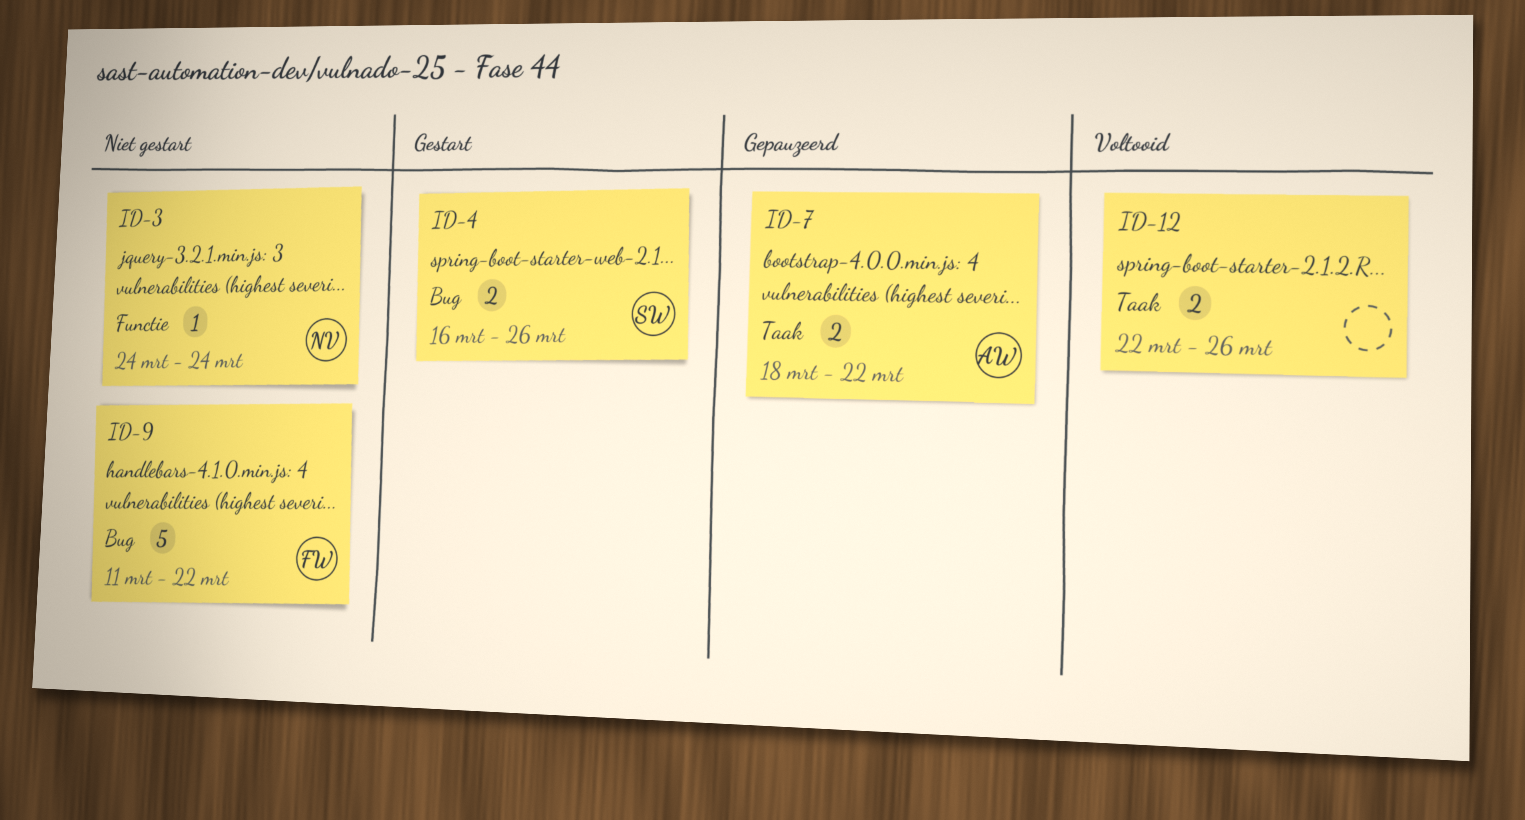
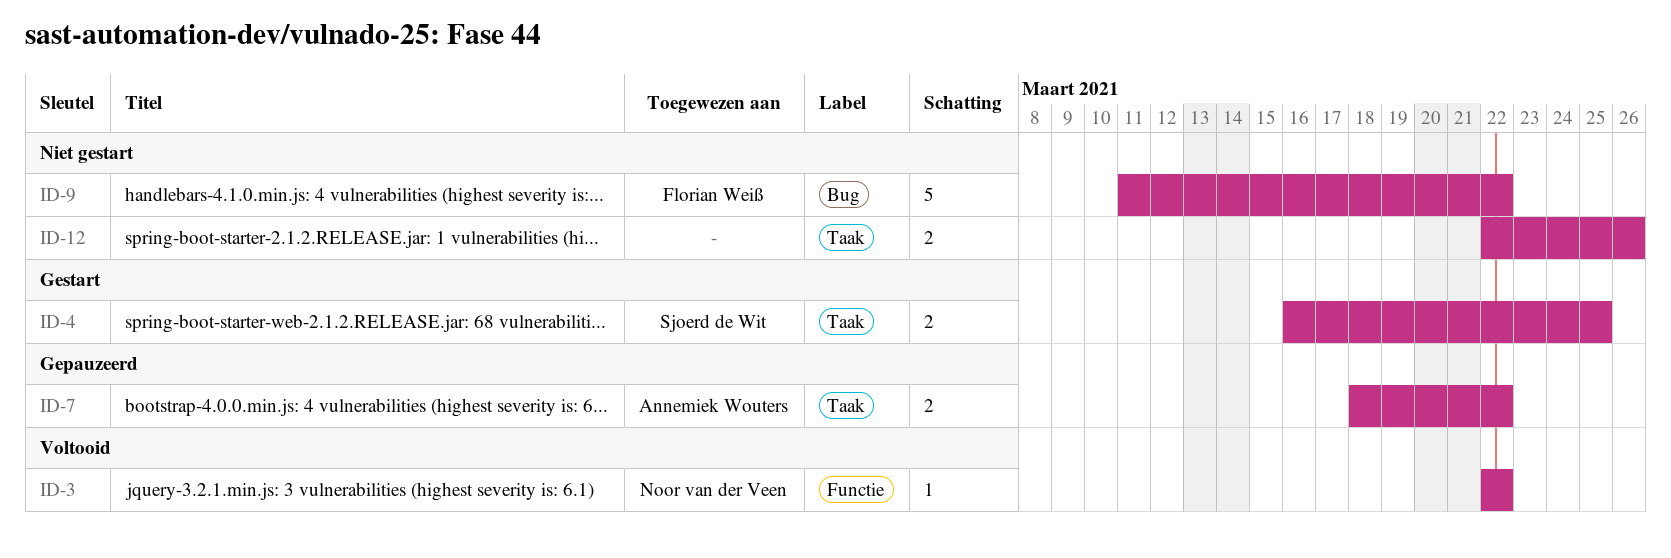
ID-3, status: Niet gestart -> Voltooid
ID-3, start: Mar 24 -> Mar 22
ID-3, due: Mar 24 -> Mar 22
ID-4, label: Bug -> Taak
ID-4, due: Mar 26 -> Mar 25
ID-12, status: Voltooid -> Niet gestart

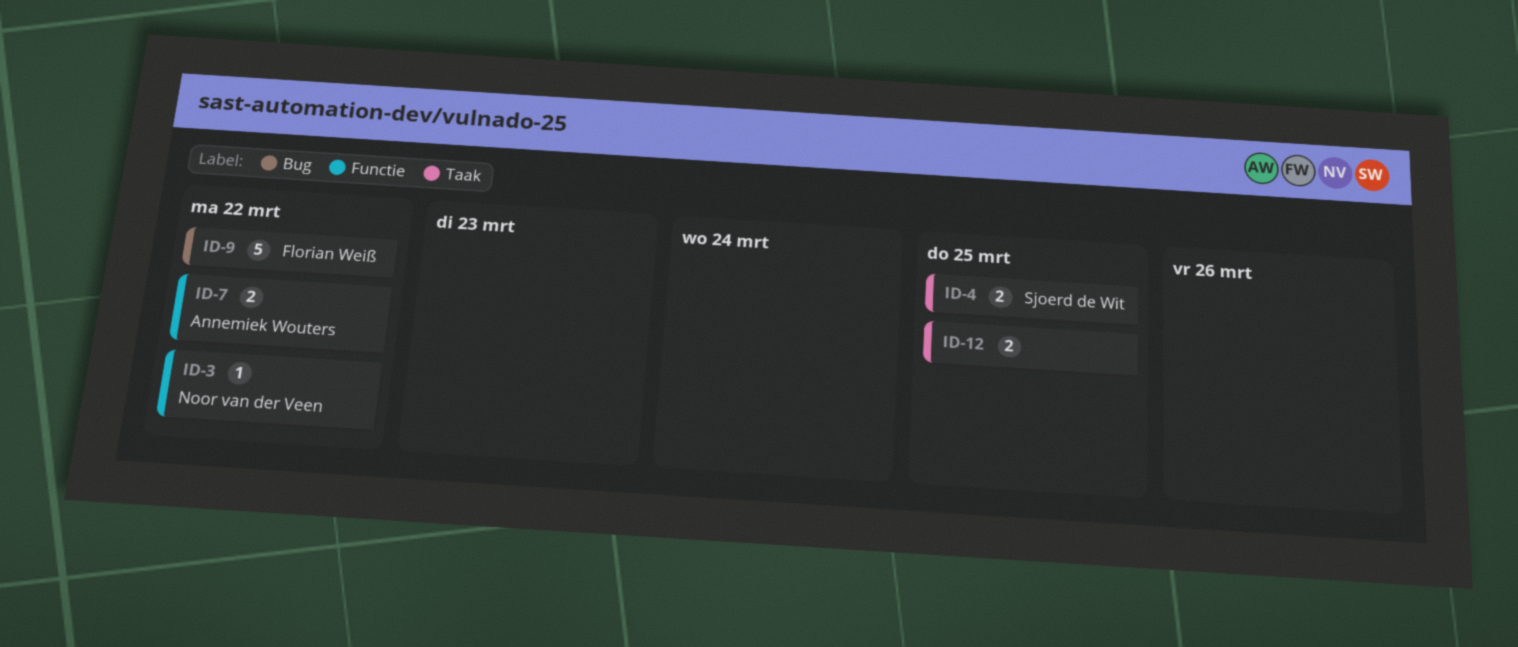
ID-7, label: Taak -> Functie
ID-12, due: Mar 26 -> Mar 25

